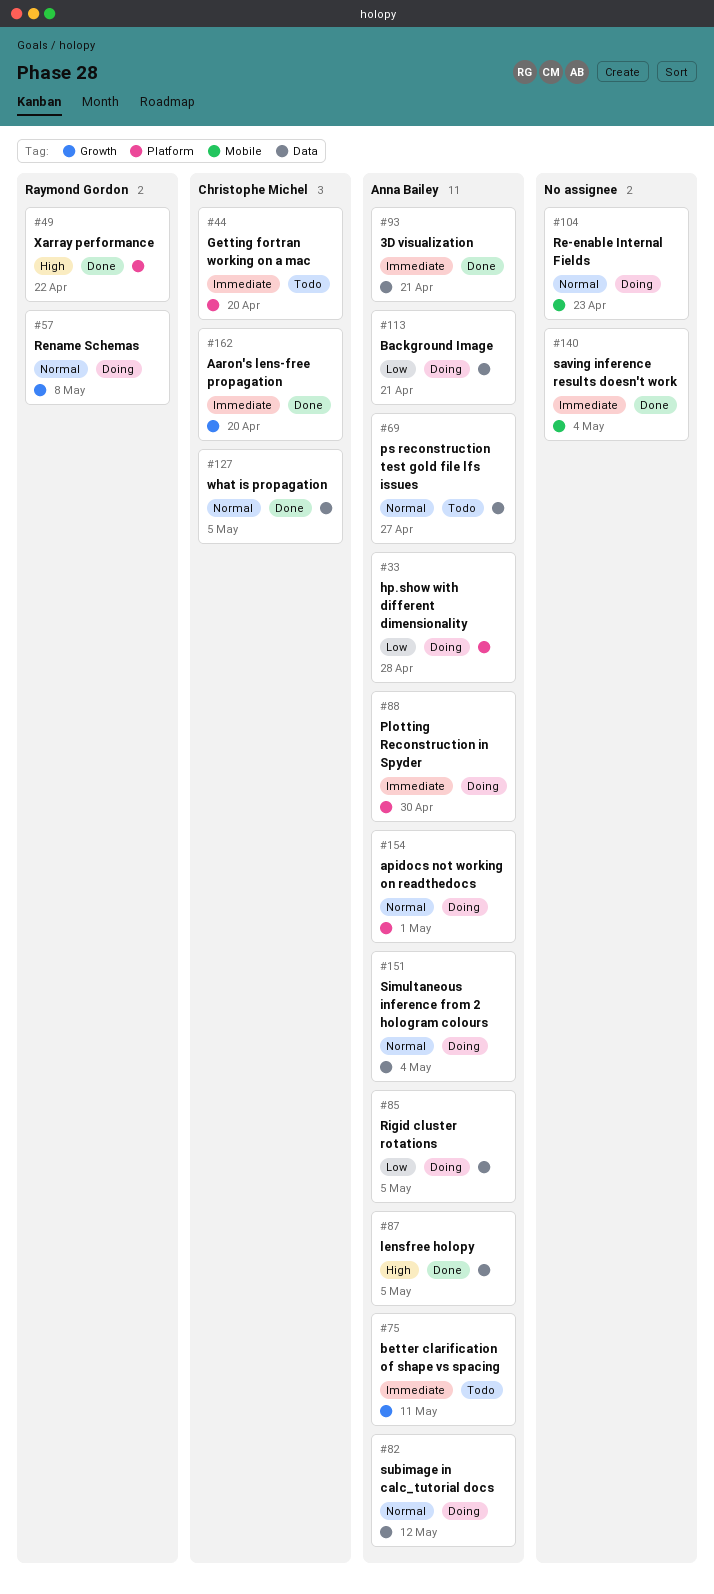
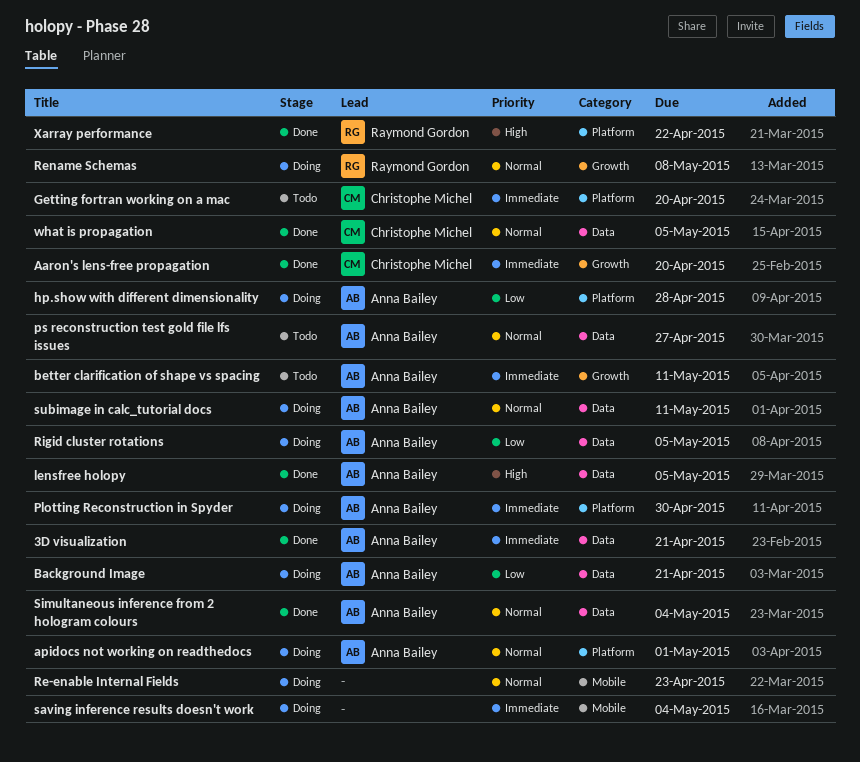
saving inference results doesn't work, status: Done -> Doing
Simultaneous inference from 2 hologram colours, status: Doing -> Done
subimage in calc_tutorial docs, due: May 12 -> May 11

